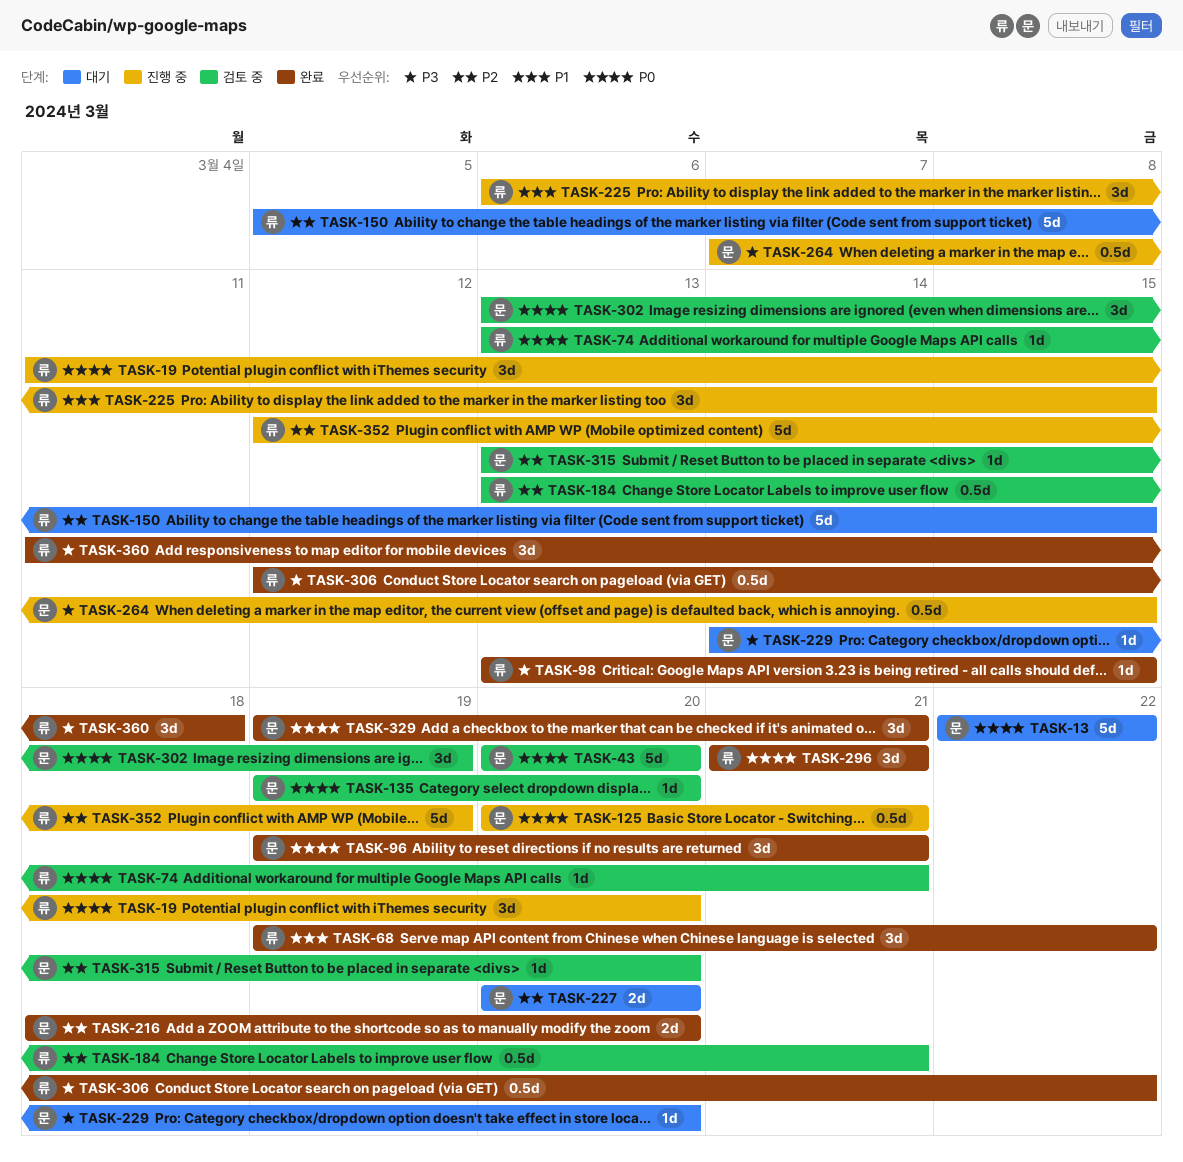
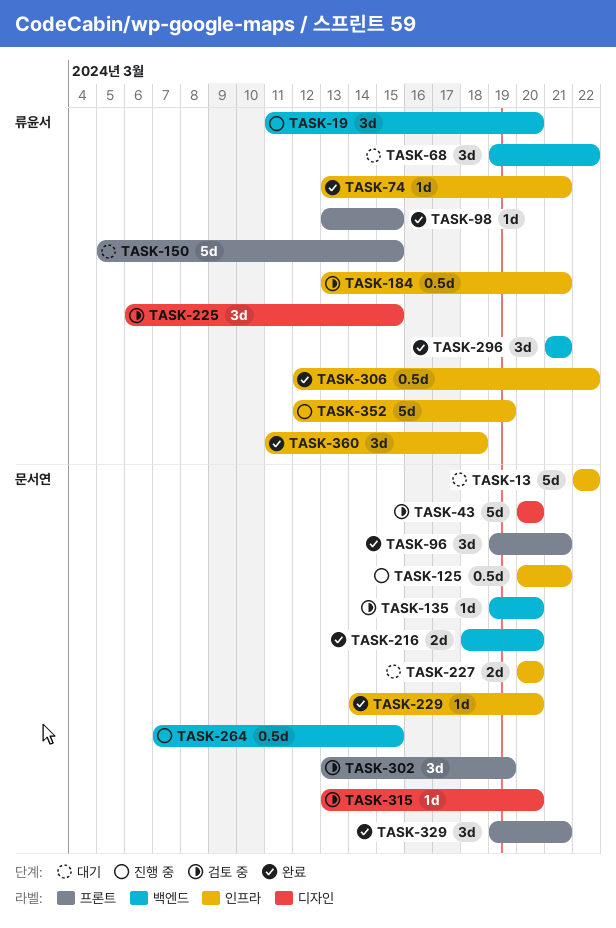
TASK-68, status: 완료 -> 대기
TASK-74, status: 검토 중 -> 완료
TASK-225, status: 진행 중 -> 검토 중
TASK-229, status: 대기 -> 완료

